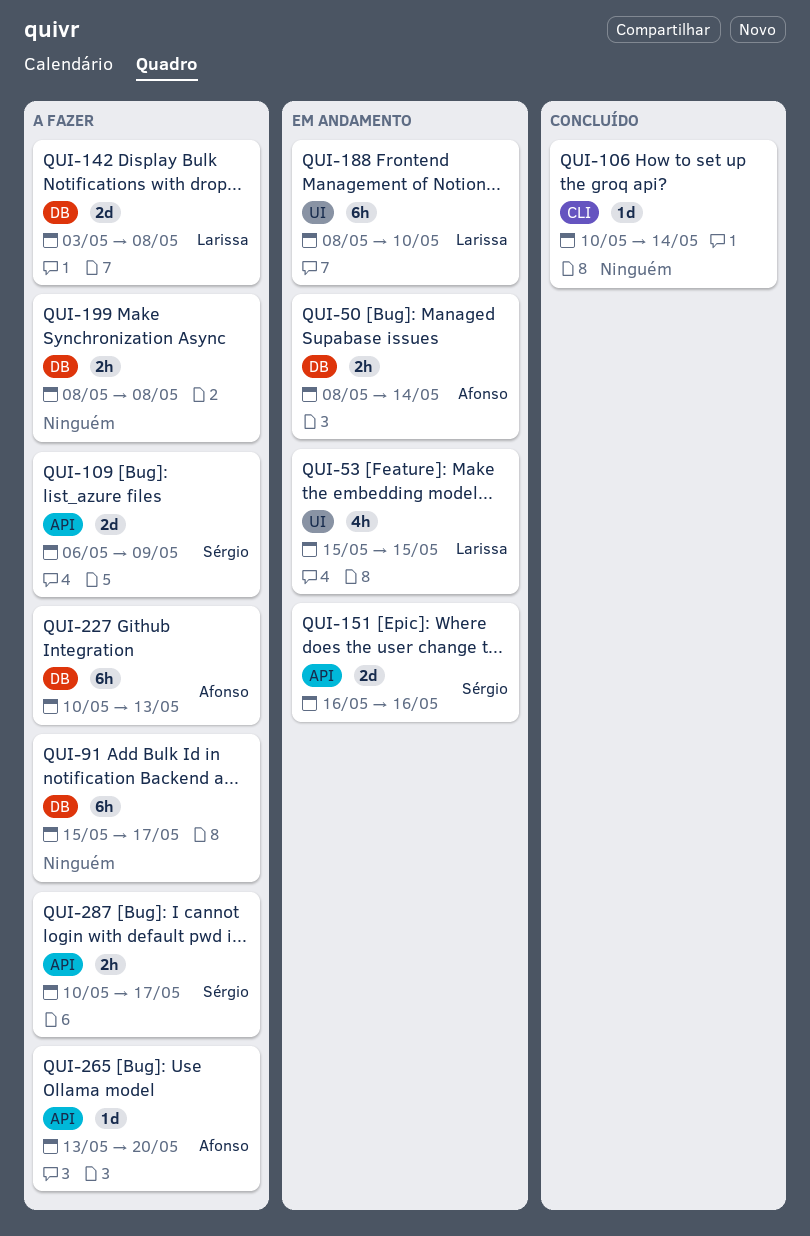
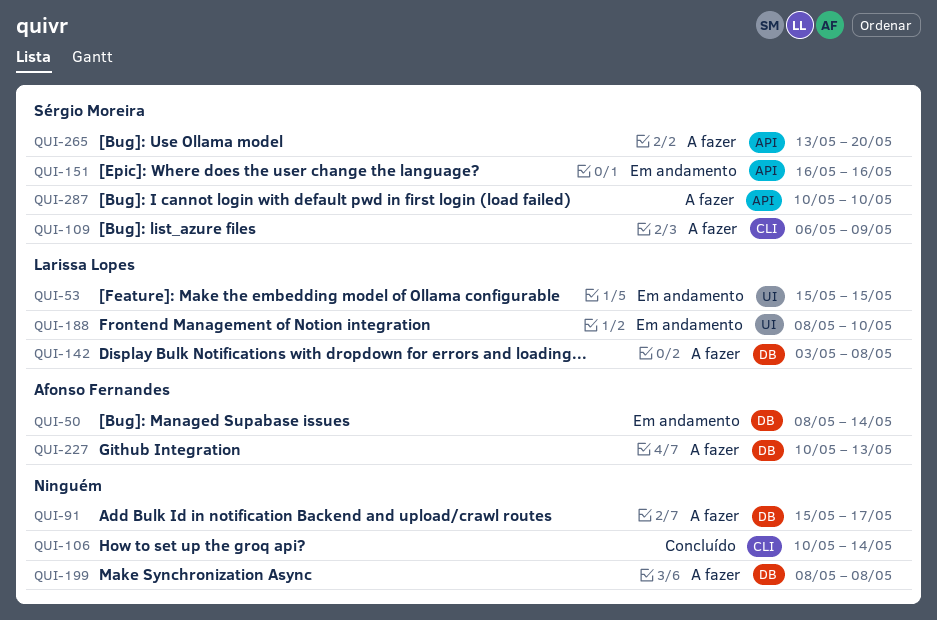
QUI-109, label: API -> CLI
QUI-265, owner: Afonso Fernandes -> Sérgio Moreira
QUI-287, due: May 17 -> May 10

